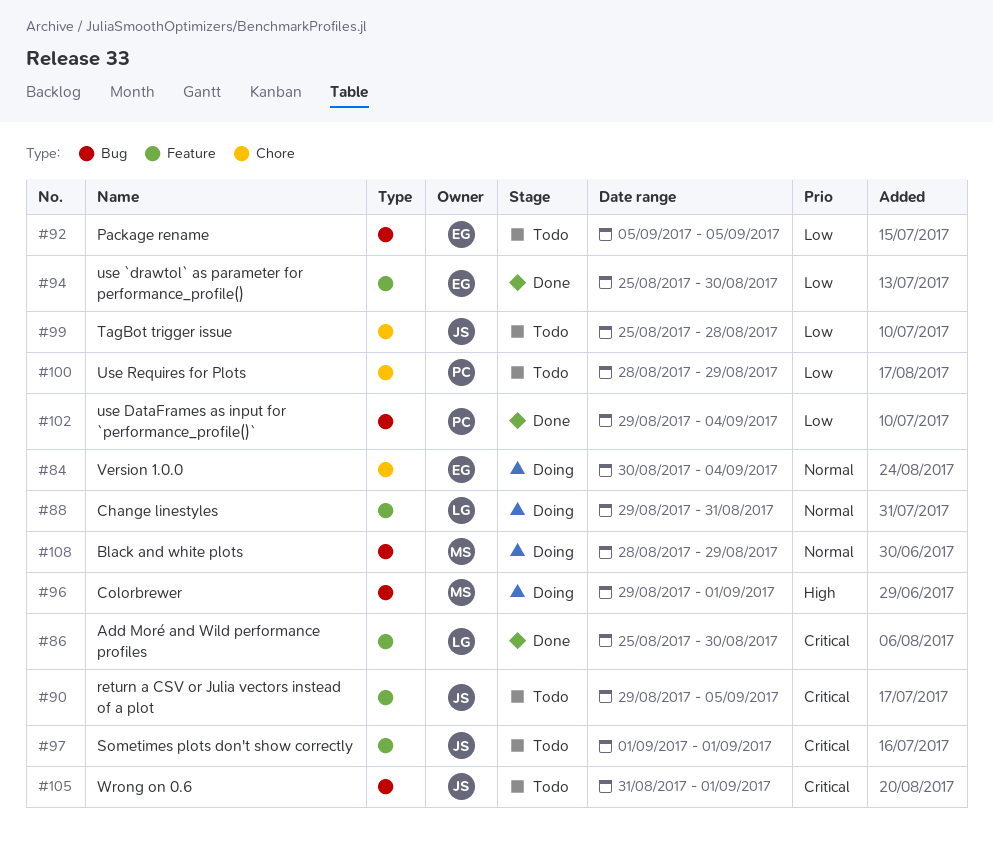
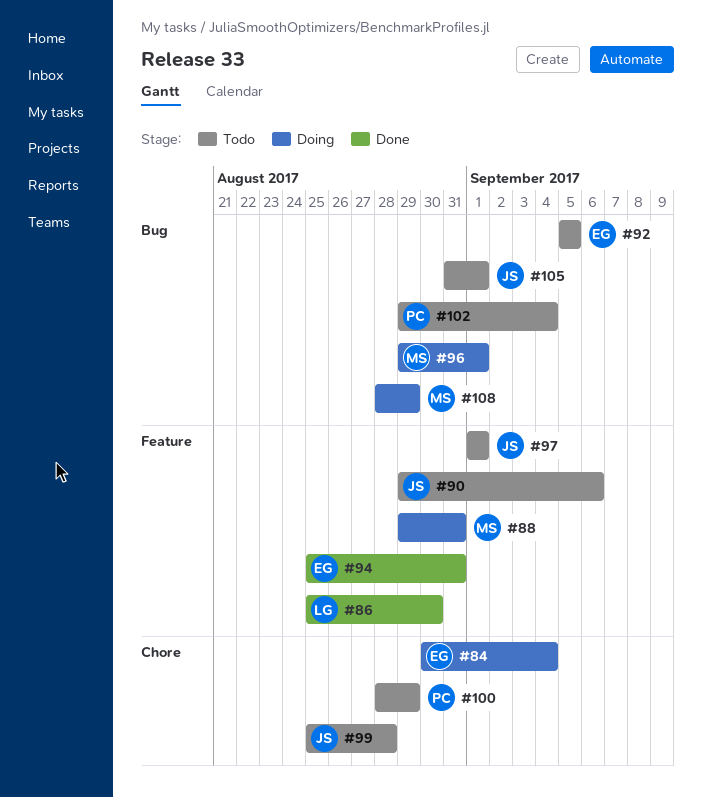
#88, owner: LG -> MS
#90, due: Sep 5 -> Sep 6
#94, due: Aug 30 -> Aug 31
#102, status: Done -> Todo

